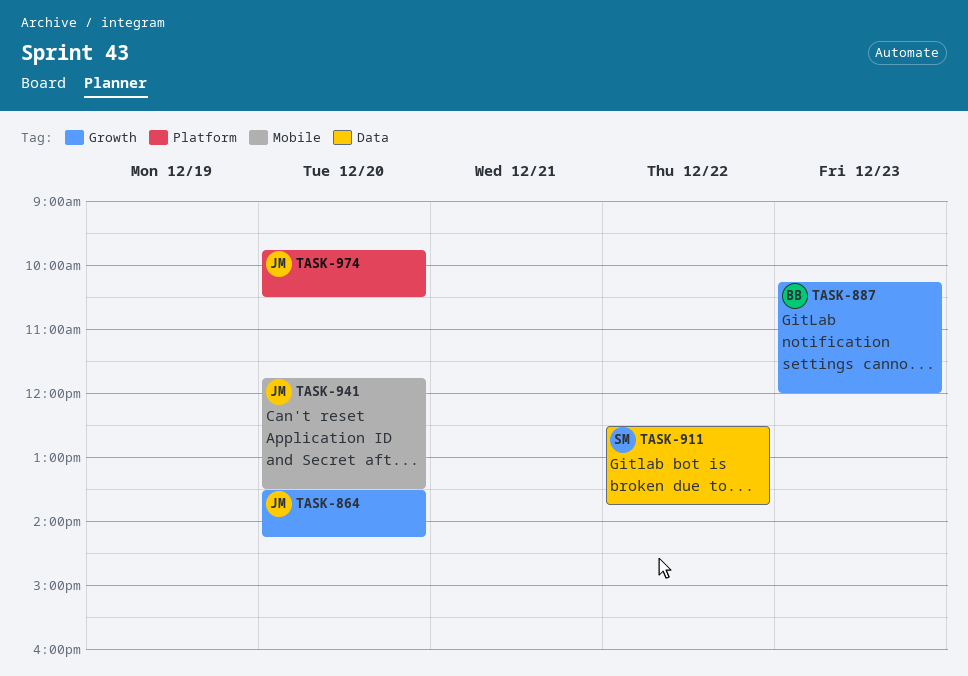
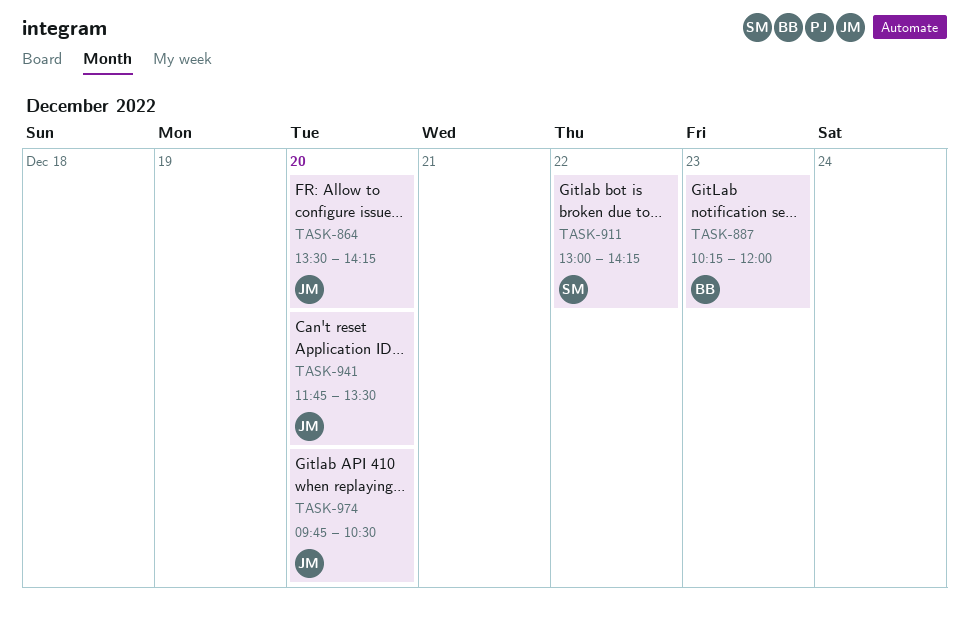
TASK-911, begins: 12:30 -> 13:00
TASK-911, ends: 13:45 -> 14:15

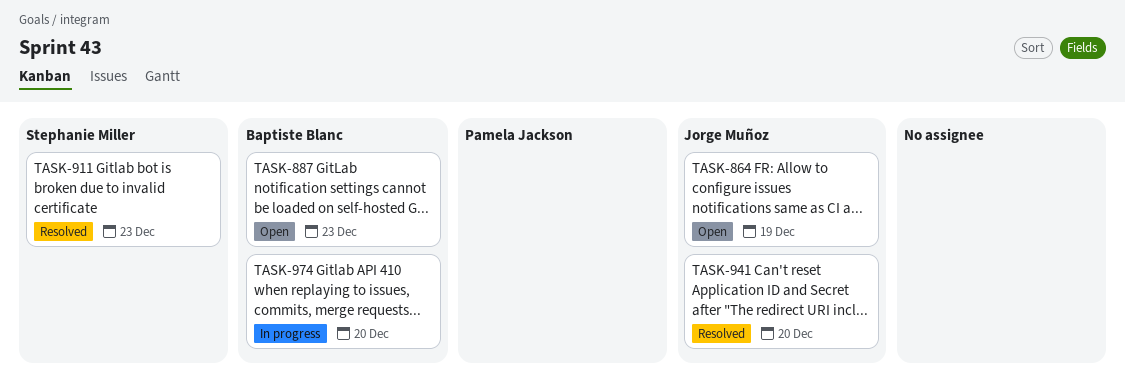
TASK-864, day: Dec 20 -> Dec 19
TASK-911, day: Dec 22 -> Dec 23
TASK-974, owner: Jorge Muñoz -> Baptiste Blanc

